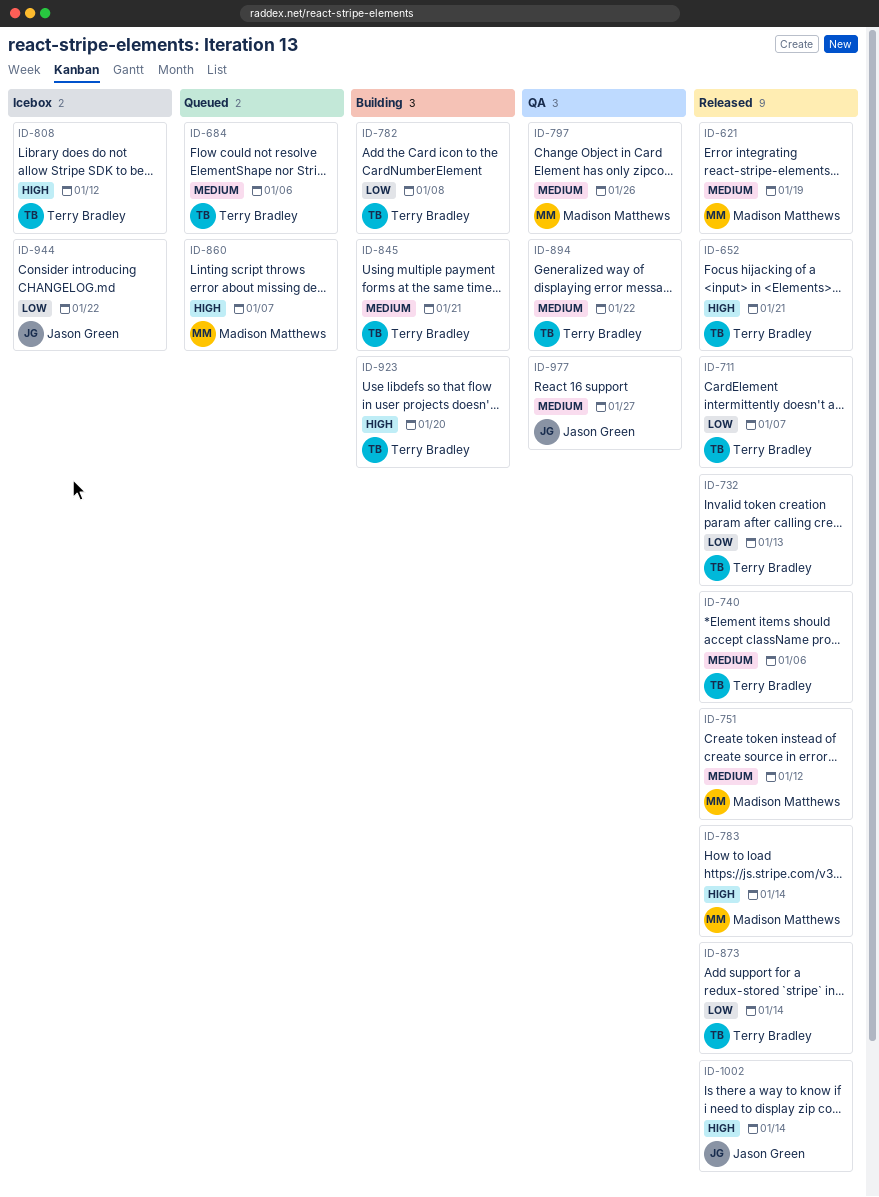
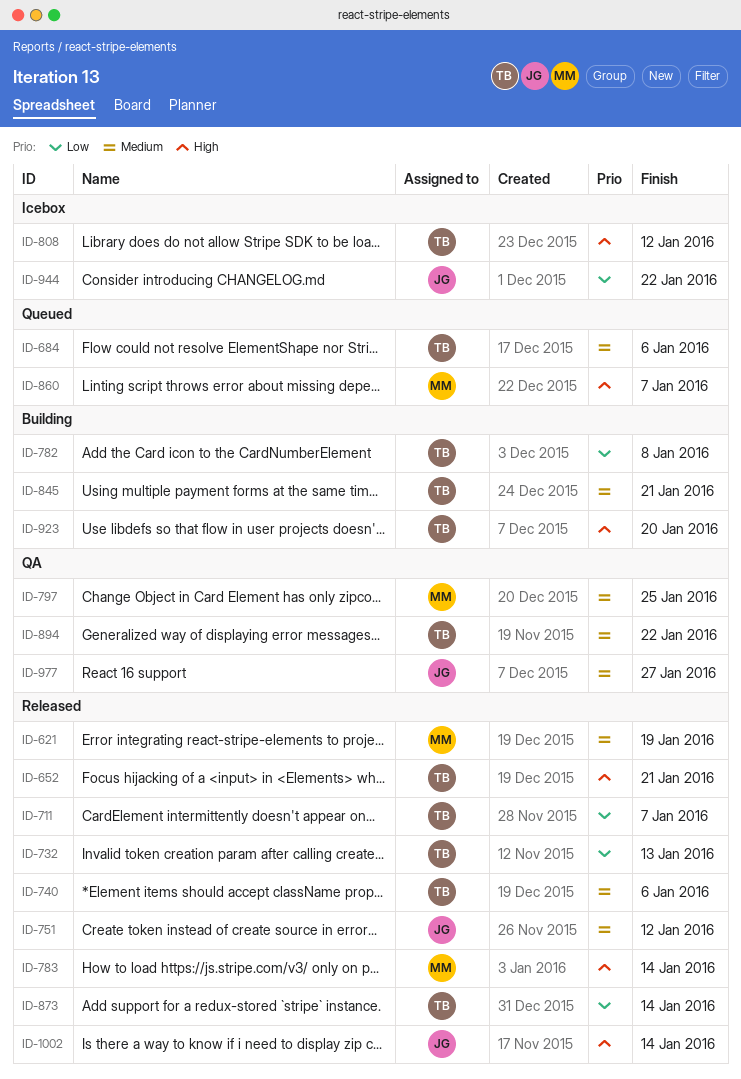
ID-751, owner: Madison Matthews -> Jason Green
ID-797, due: Jan 26 -> Jan 25

